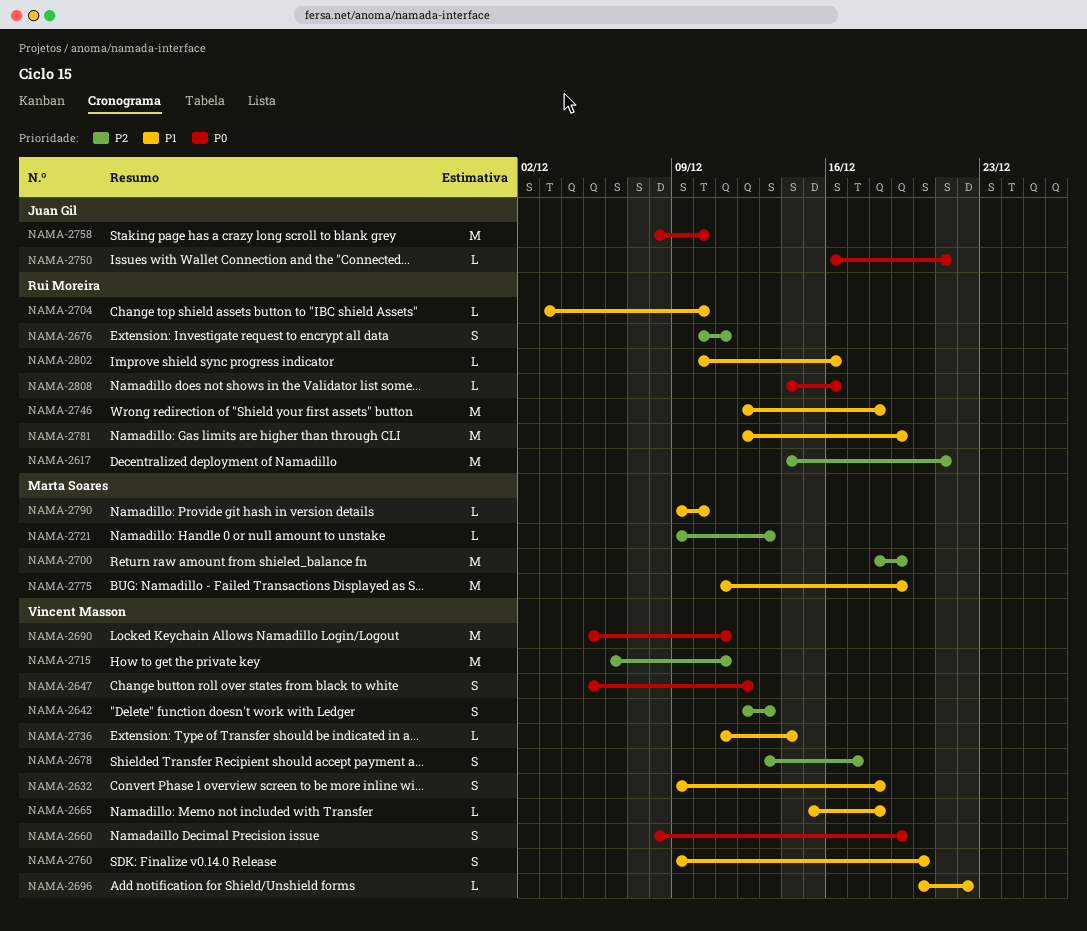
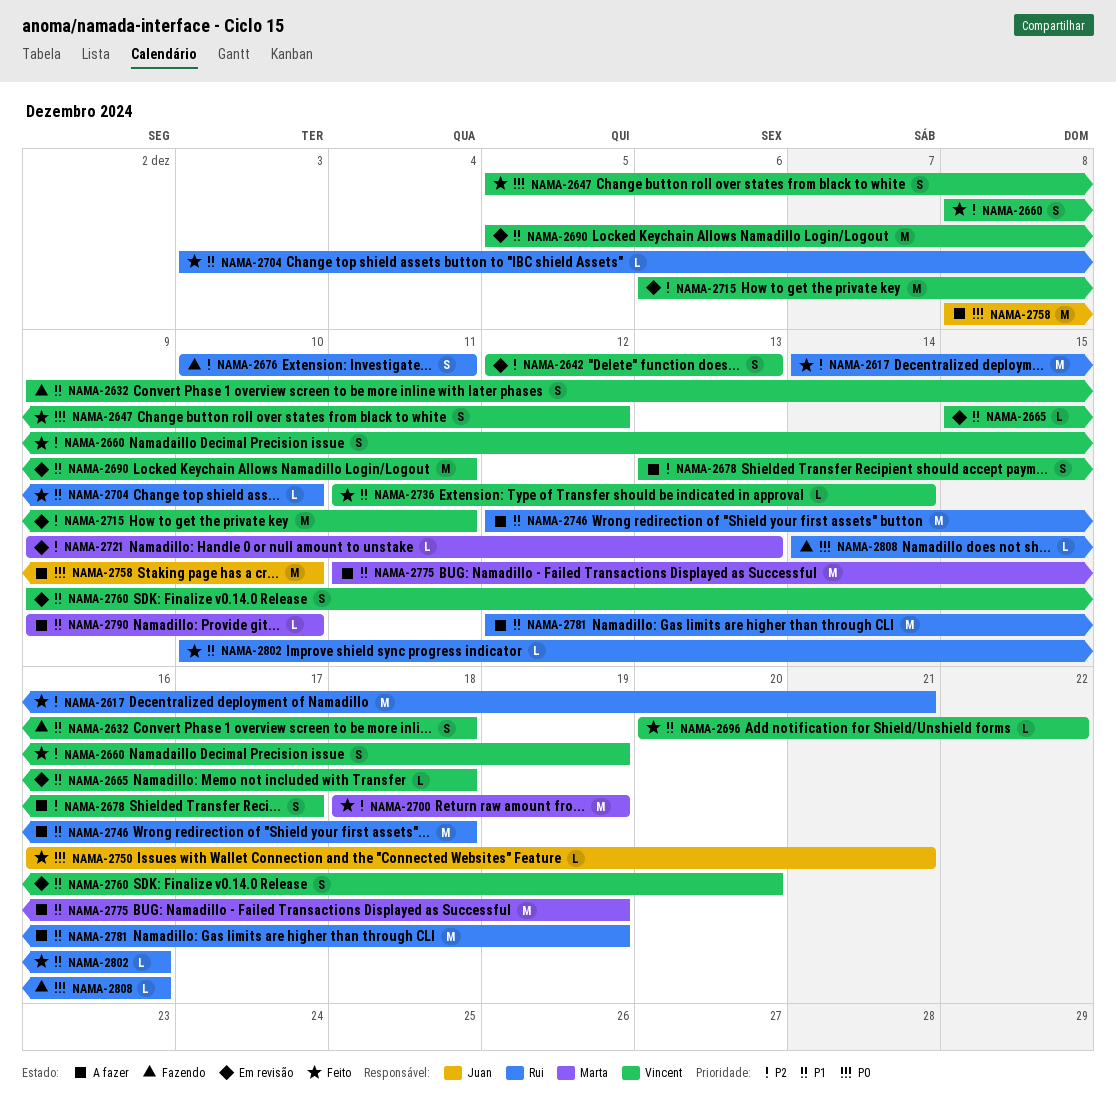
NAMA-2660, priority: P0 -> P2
NAMA-2690, priority: P0 -> P1

